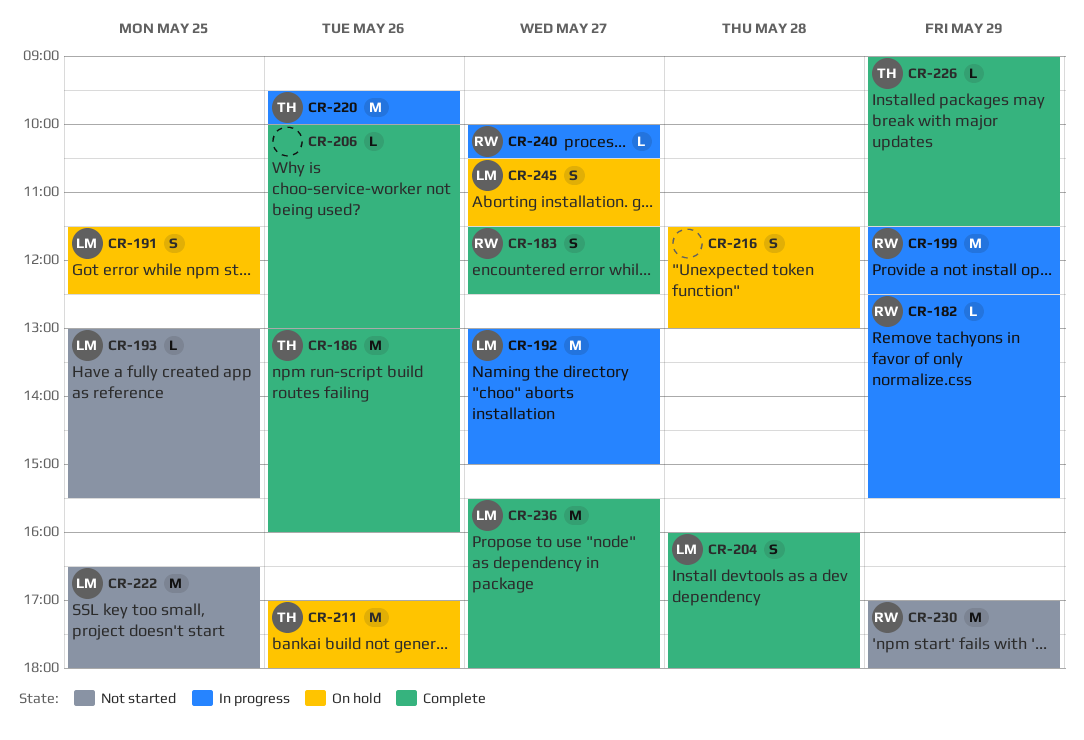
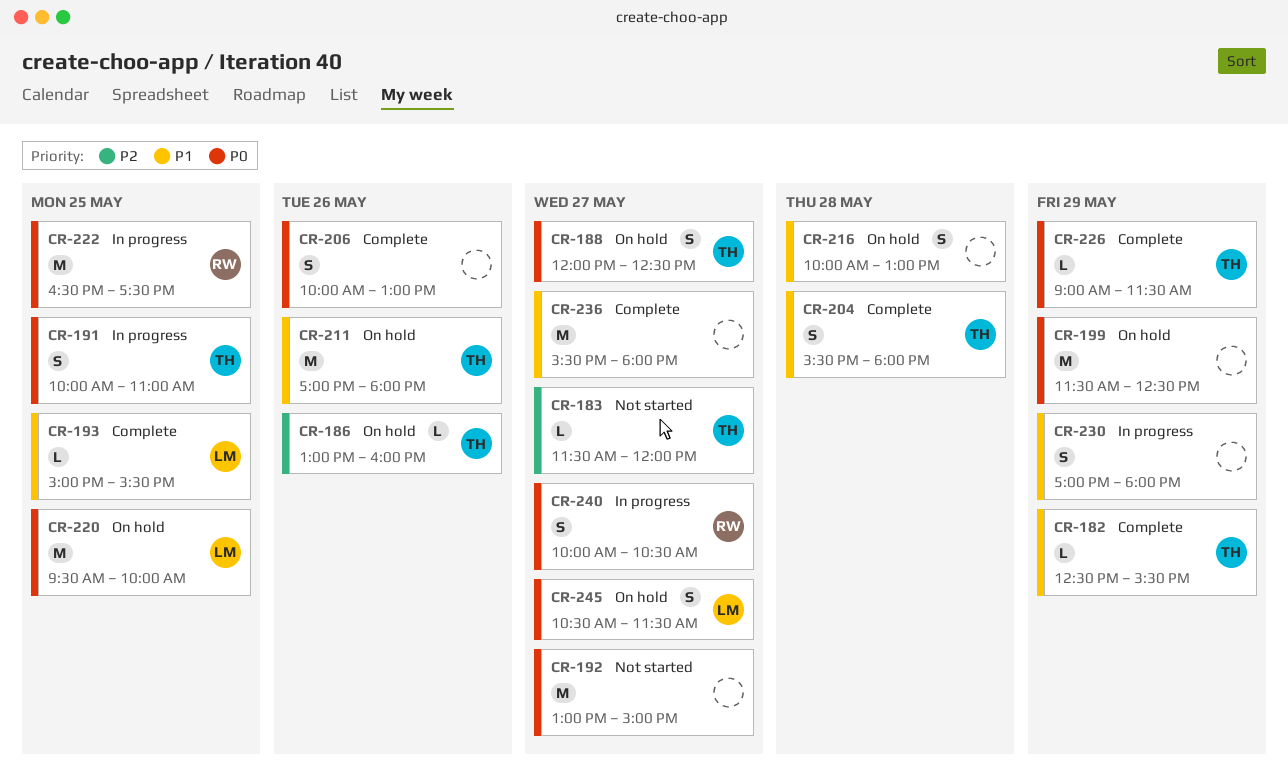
CR-182, status: In progress -> Complete
CR-182, owner: RW -> TH
CR-183, status: Complete -> Not started
CR-183, owner: RW -> TH
CR-183, estimate: S -> L
CR-183, ends: 12:30 -> 12:00
CR-186, status: Complete -> On hold
CR-186, estimate: M -> L
CR-188: none -> present
CR-191, status: On hold -> In progress
CR-191, owner: LM -> TH
CR-191, begins: 11:30 -> 10:00
CR-191, ends: 12:30 -> 11:00
CR-192, status: In progress -> Not started
CR-192, owner: LM -> none
CR-193, status: Not started -> Complete
CR-193, begins: 13:00 -> 15:00
CR-199, status: In progress -> On hold
CR-199, owner: RW -> none
CR-204, owner: LM -> TH
CR-204, begins: 16:00 -> 15:30
CR-206, estimate: L -> S
CR-216, begins: 11:30 -> 10:00
CR-220, status: In progress -> On hold
CR-220, owner: TH -> LM
CR-220, day: May 26 -> May 25
CR-222, status: Not started -> In progress
CR-222, owner: LM -> RW
CR-222, ends: 18:00 -> 17:30
CR-230, status: Not started -> In progress
CR-230, owner: RW -> none
CR-230, estimate: M -> S
CR-236, owner: LM -> none
CR-240, estimate: L -> S

